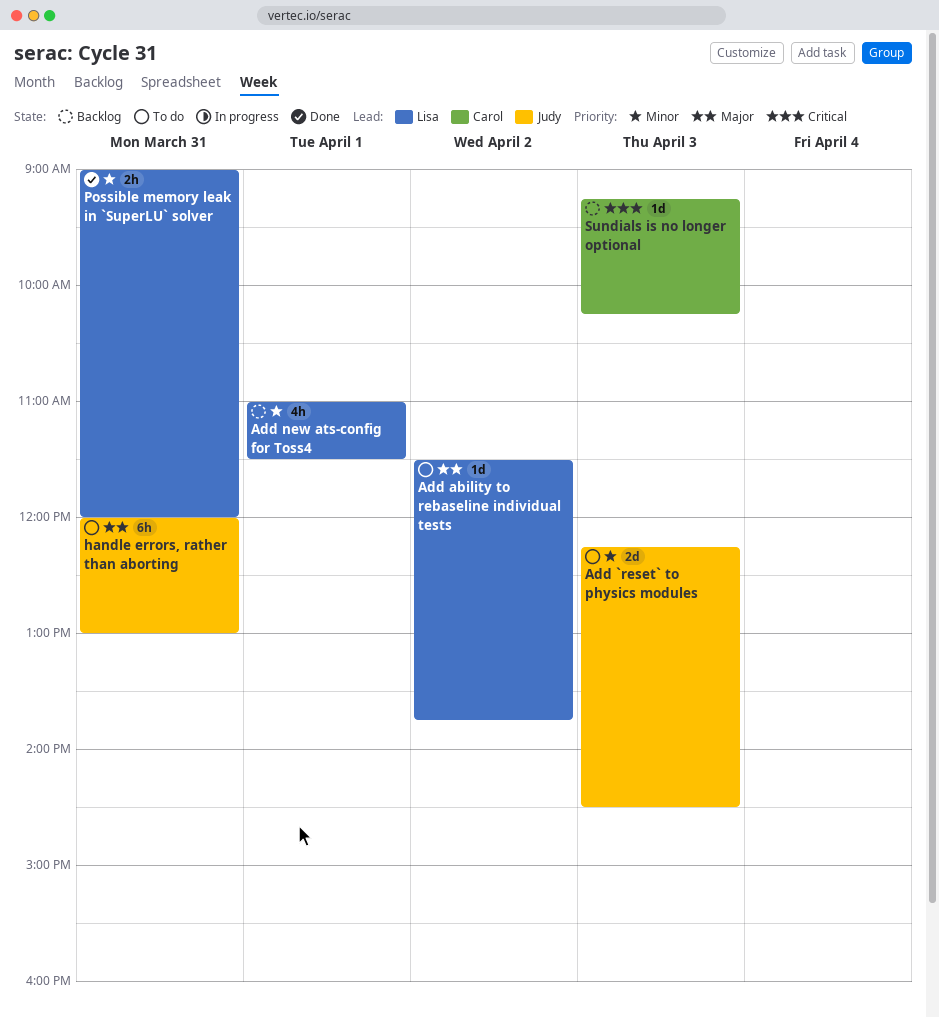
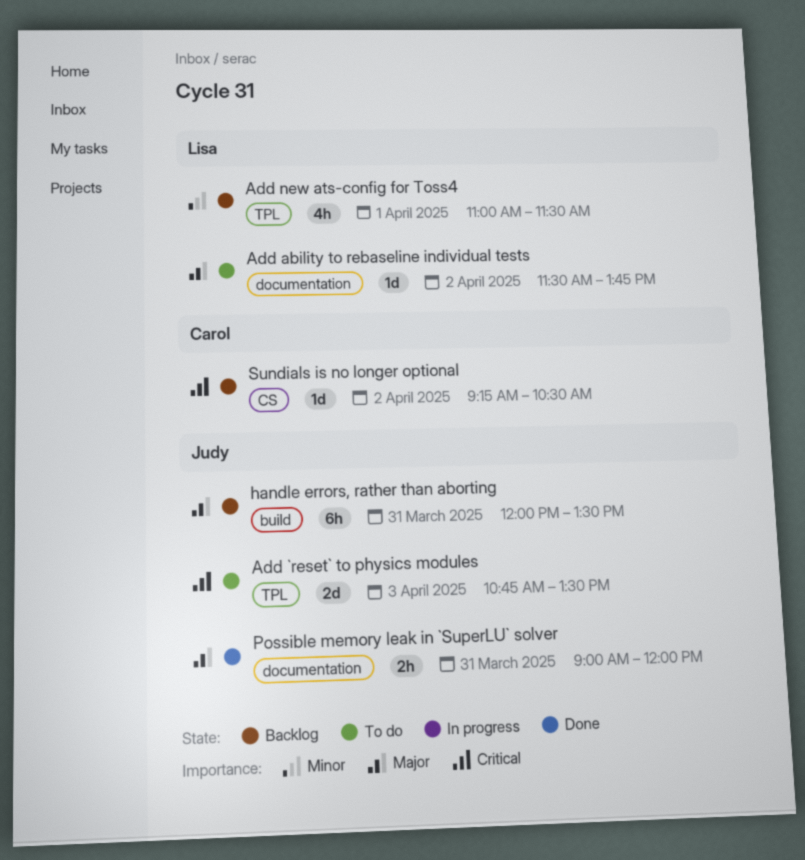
Add `reset` to physics modules, priority: Minor -> Critical
Add `reset` to physics modules, begins: 12:15 -> 10:45
Add `reset` to physics modules, ends: 14:30 -> 13:30
handle errors, rather than aborting, status: To do -> Backlog
handle errors, rather than aborting, ends: 13:00 -> 13:30
Possible memory leak in `SuperLU` solver, owner: Lisa -> Judy
Possible memory leak in `SuperLU` solver, priority: Minor -> Major
Sundials is no longer optional, day: Apr 3 -> Apr 2
Sundials is no longer optional, ends: 10:15 -> 10:30

